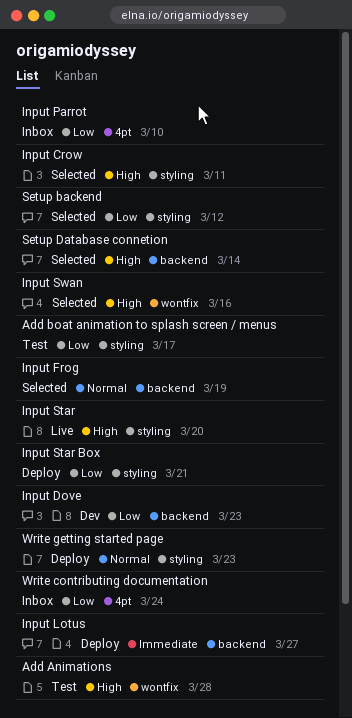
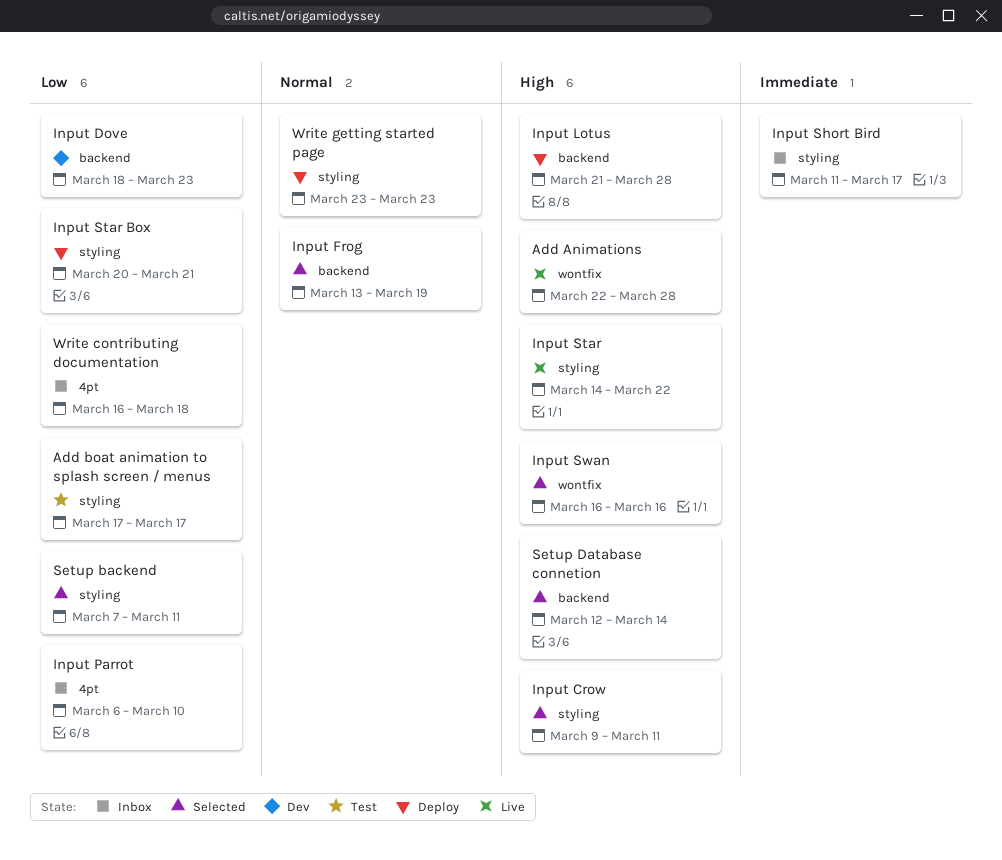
Add Animations, status: Test -> Live
Input Lotus, priority: Immediate -> High
Input Lotus, due: Mar 27 -> Mar 28
Input Short Bird: none -> present
Input Star, due: Mar 20 -> Mar 22
Setup backend, due: Mar 12 -> Mar 11
Write contributing documentation, due: Mar 24 -> Mar 18

